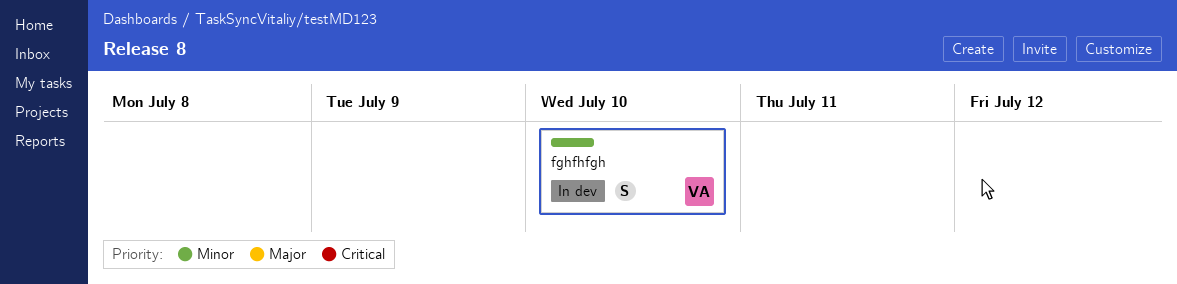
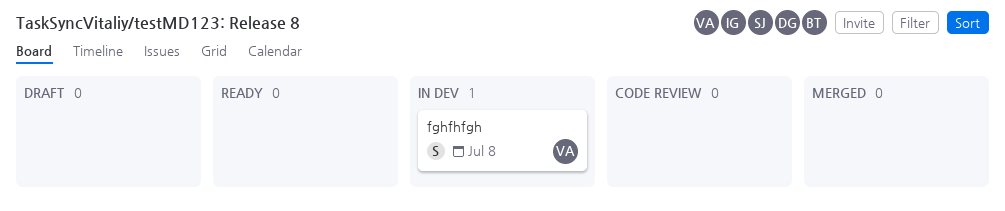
fghfhfgh, due: Jul 10 -> Jul 8

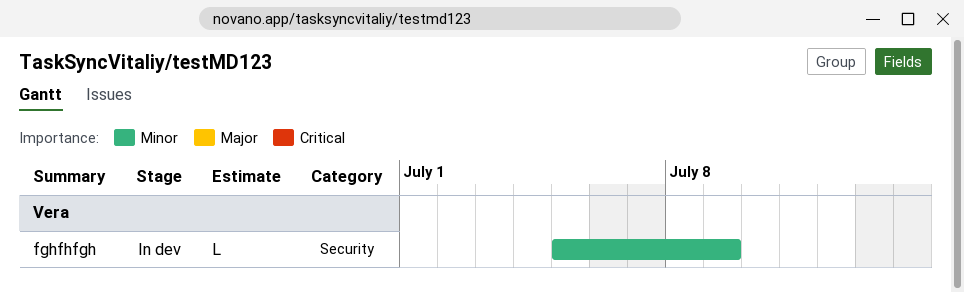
fghfhfgh, estimate: S -> L
fghfhfgh, due: Jul 8 -> Jul 9

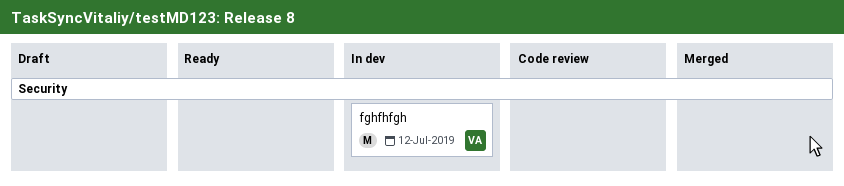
fghfhfgh, estimate: L -> M
fghfhfgh, due: Jul 9 -> Jul 12

